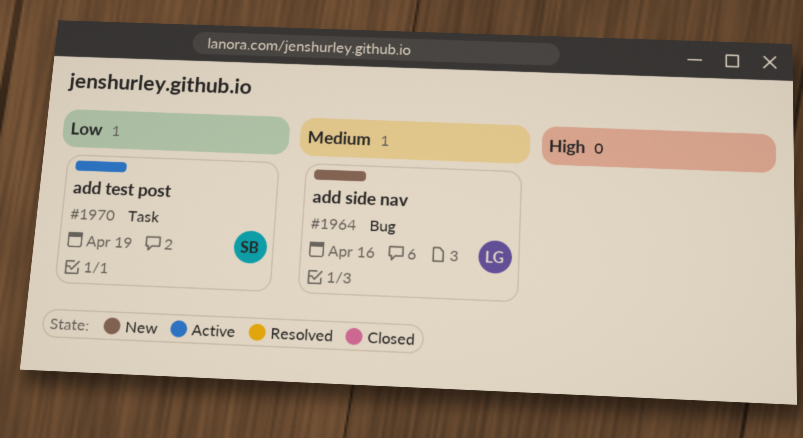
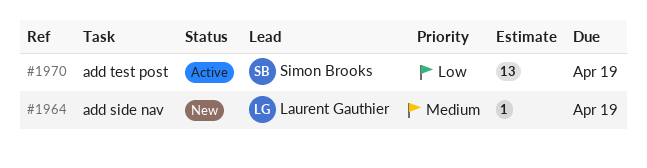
#1964, due: Apr 16 -> Apr 19

